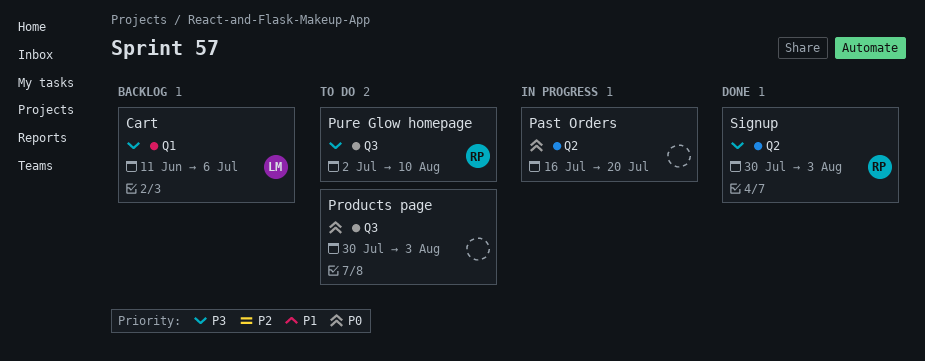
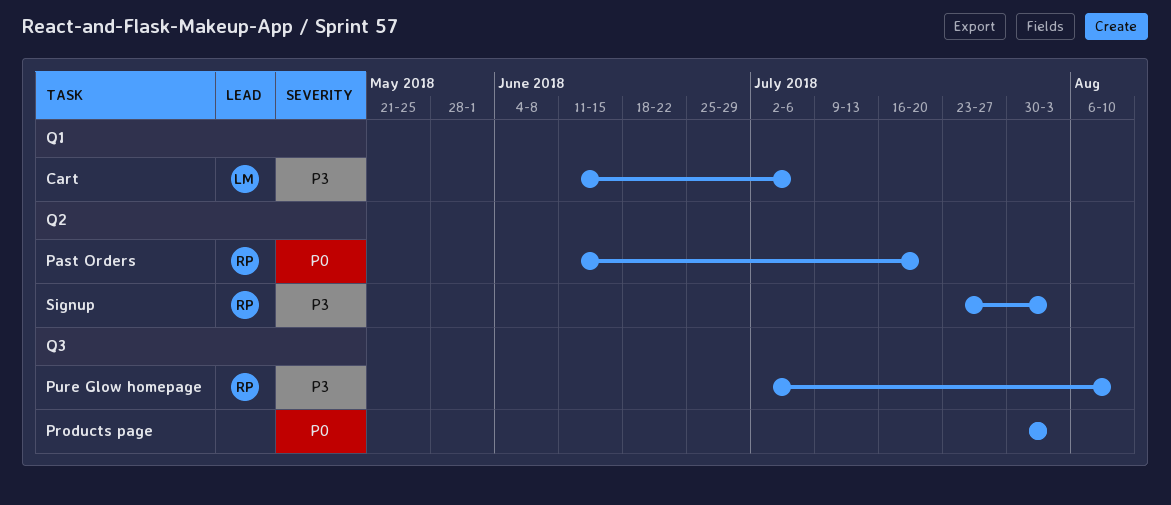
Past Orders, owner: none -> RP
Past Orders, start: Jul 16 -> Jun 11
Signup, start: Jul 30 -> Jul 23

